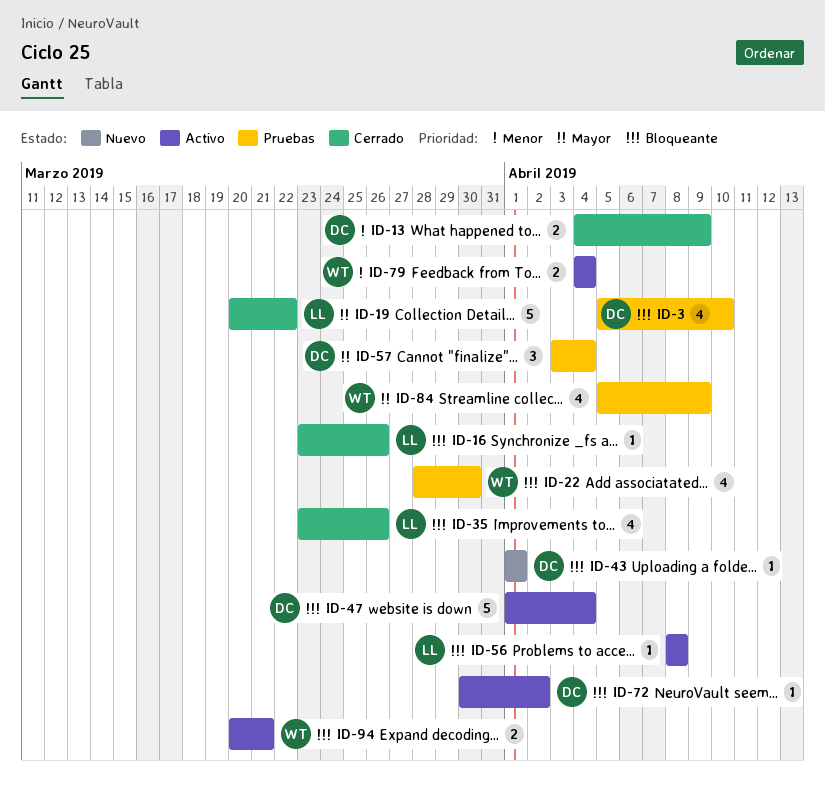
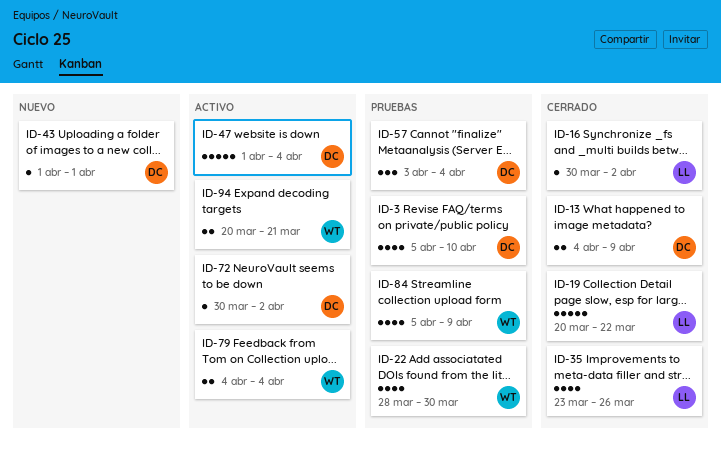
ID-16, start: Mar 23 -> Mar 30
ID-16, due: Mar 26 -> Apr 2
ID-56: present -> none

